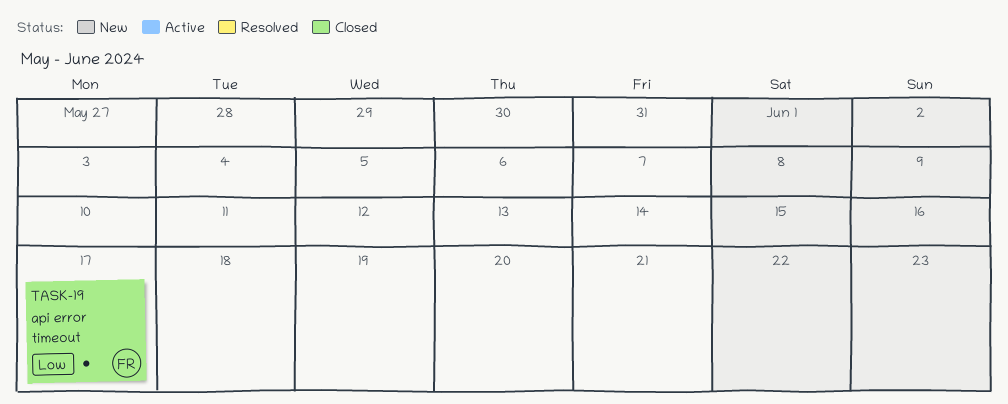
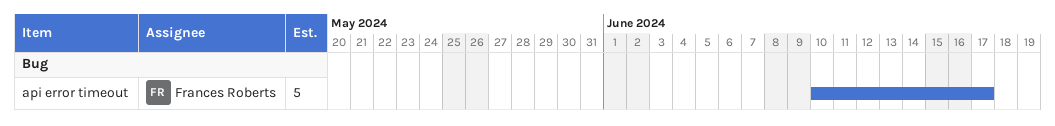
api error timeout, estimate: 1 -> 5

